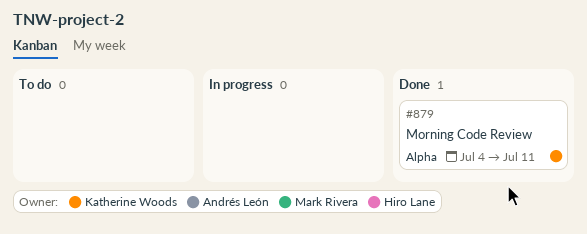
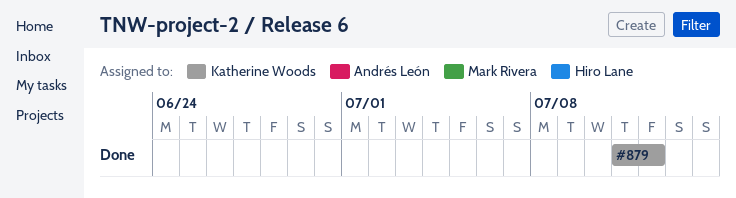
#879, start: Jul 4 -> Jul 11
#879, due: Jul 11 -> Jul 12

